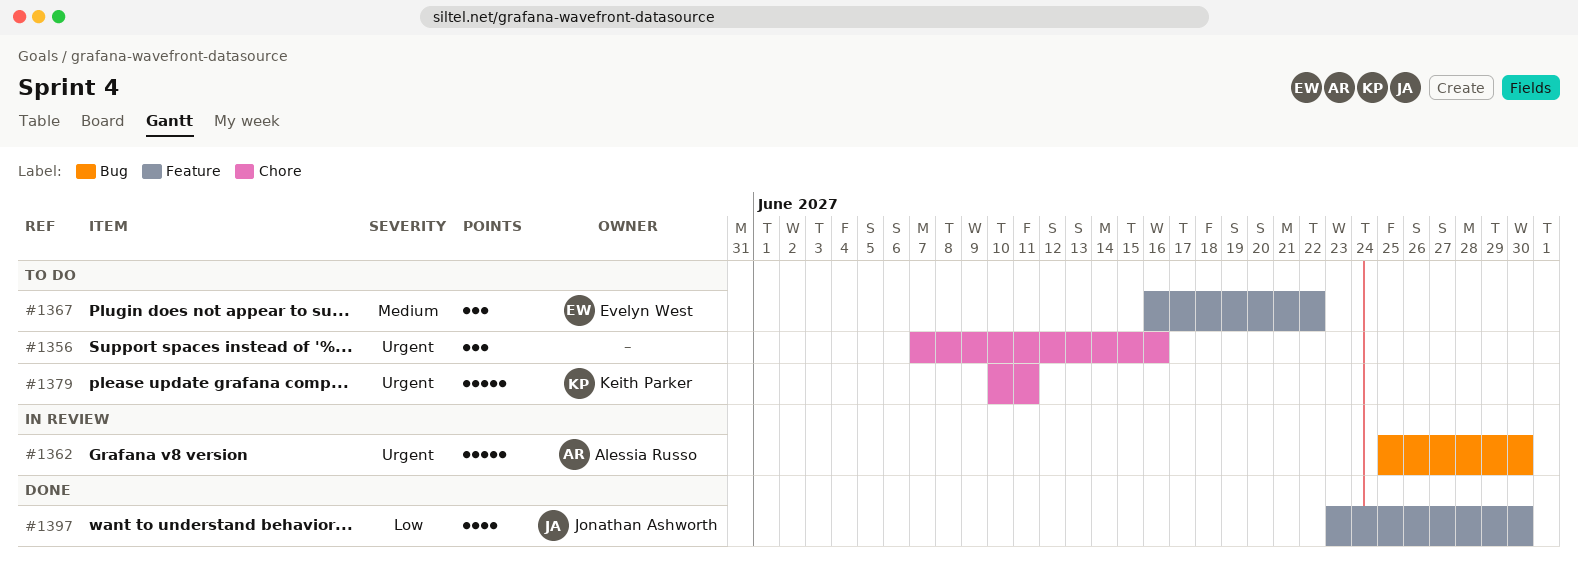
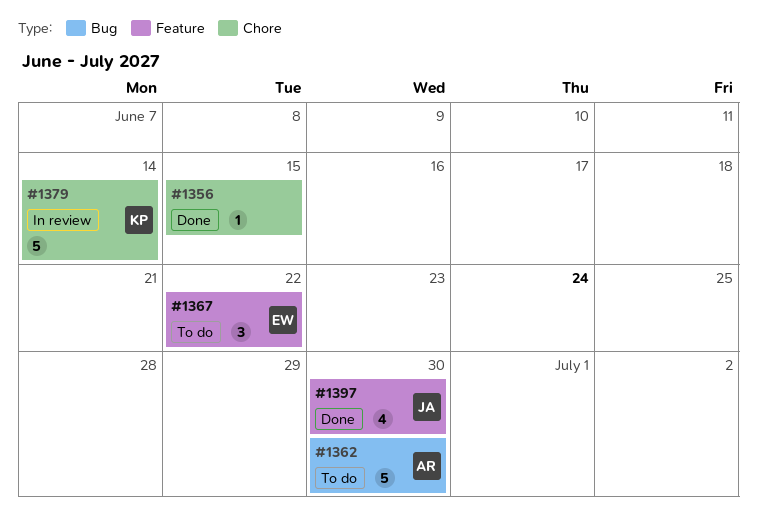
#1356, status: To do -> Done
#1356, estimate: 3 -> 1
#1356, due: Jun 16 -> Jun 15
#1362, status: In review -> To do
#1379, status: To do -> In review
#1379, due: Jun 11 -> Jun 14

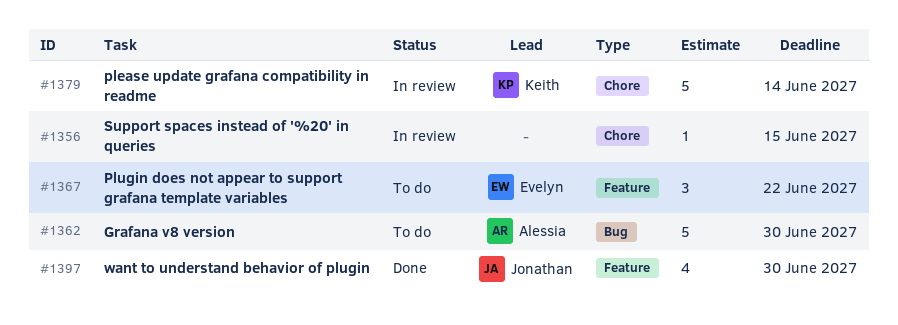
#1356, status: Done -> In review

